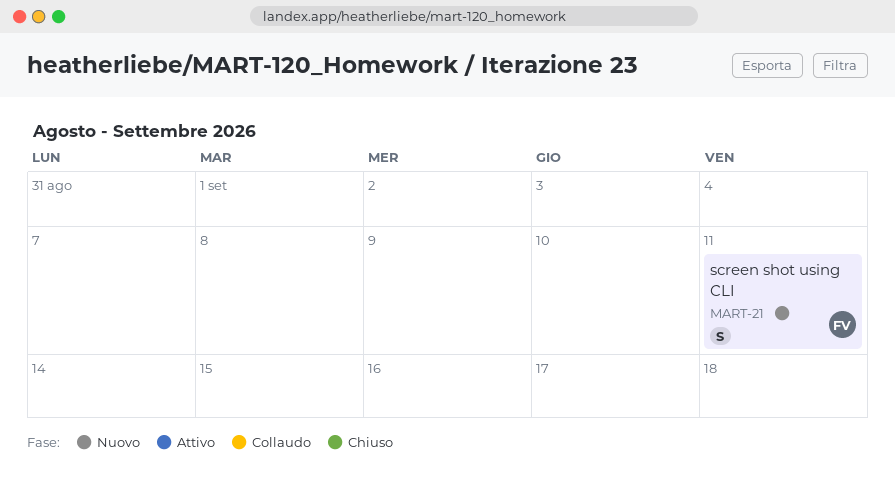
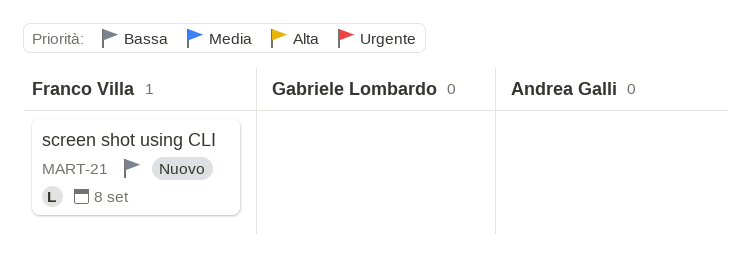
MART-21, estimate: S -> L
MART-21, due: Sep 11 -> Sep 8

